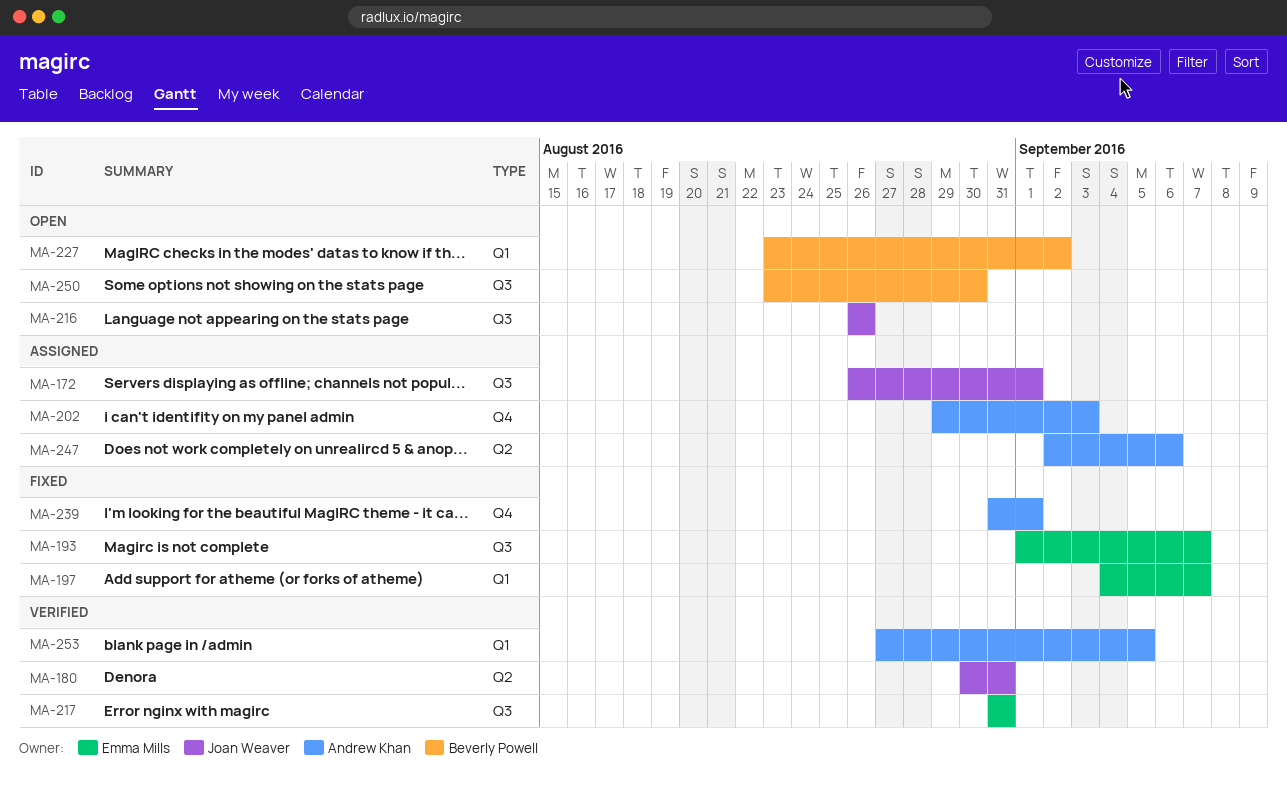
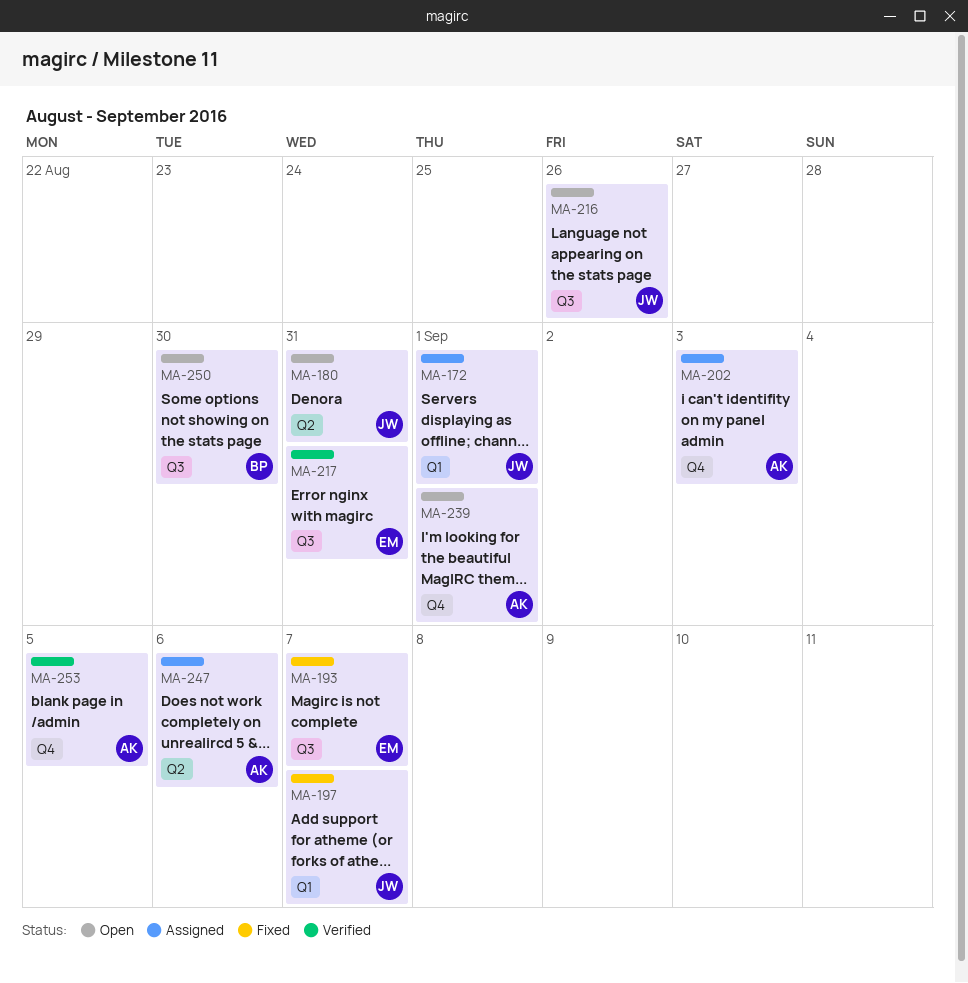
MA-172, label: Q3 -> Q1
MA-180, status: Verified -> Open
MA-197, owner: Emma Mills -> Joan Weaver
MA-227: present -> none
MA-239, status: Fixed -> Open
MA-253, label: Q1 -> Q4

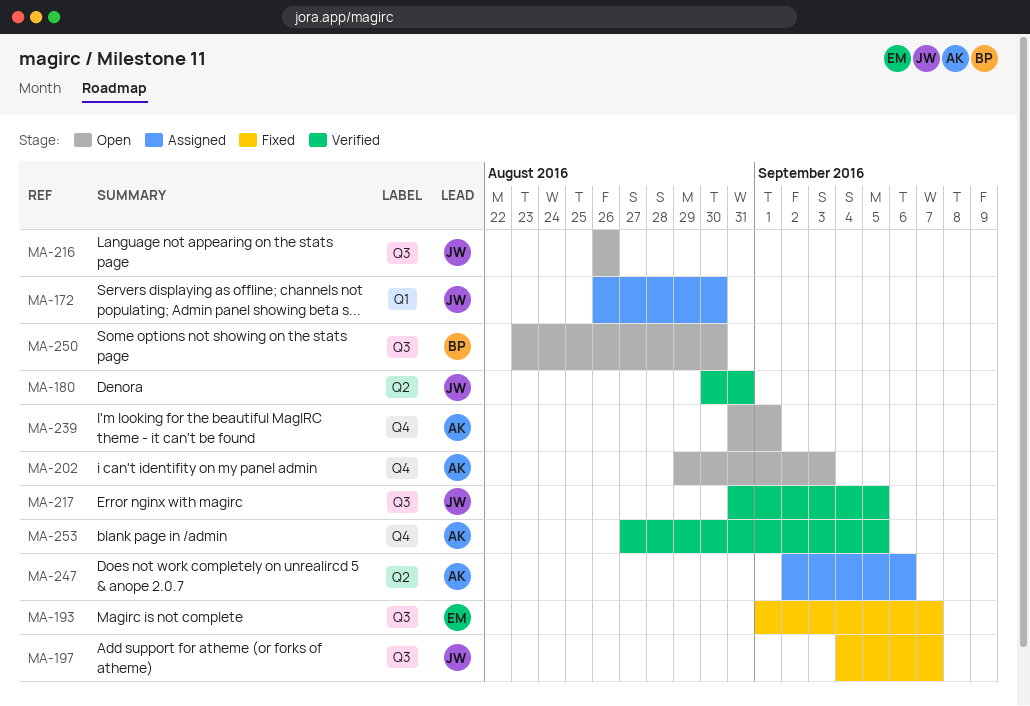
MA-172, due: Sep 1 -> Aug 30
MA-180, status: Open -> Verified
MA-197, label: Q1 -> Q3
MA-202, status: Assigned -> Open
MA-217, owner: EM -> JW
MA-217, due: Aug 31 -> Sep 5

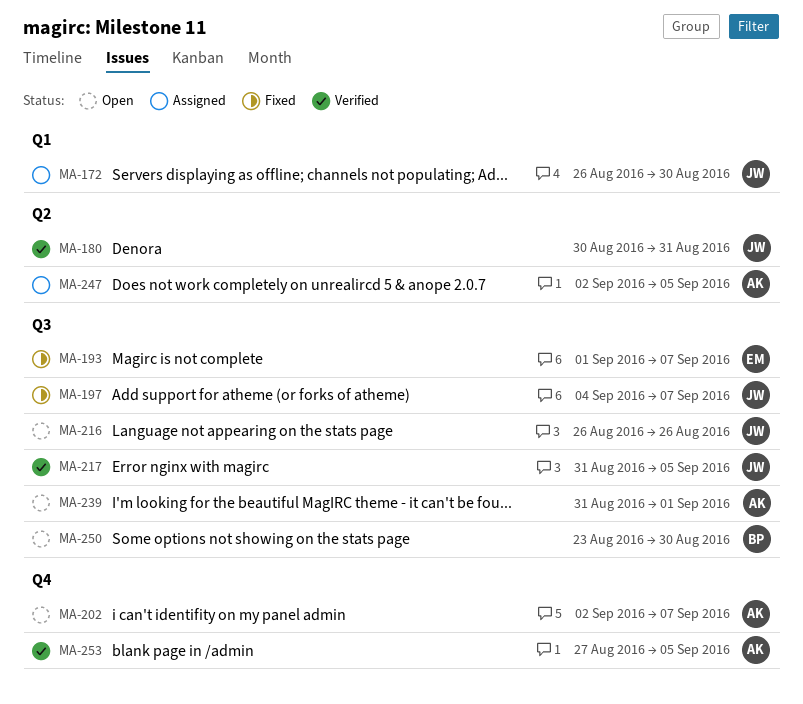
MA-202, start: Aug 29 -> Sep 2
MA-202, due: Sep 3 -> Sep 7
MA-239, label: Q4 -> Q3
MA-247, due: Sep 6 -> Sep 5

